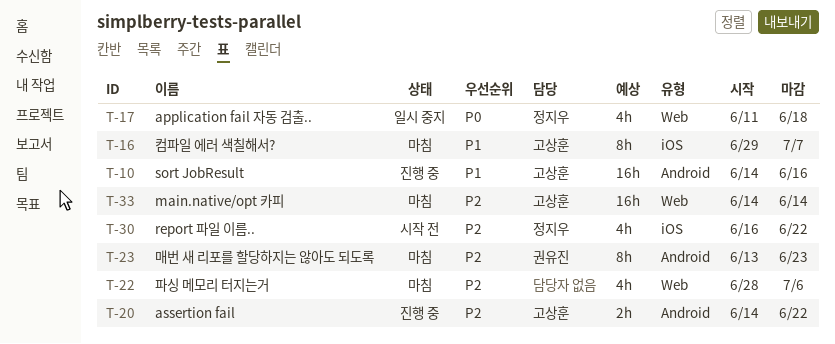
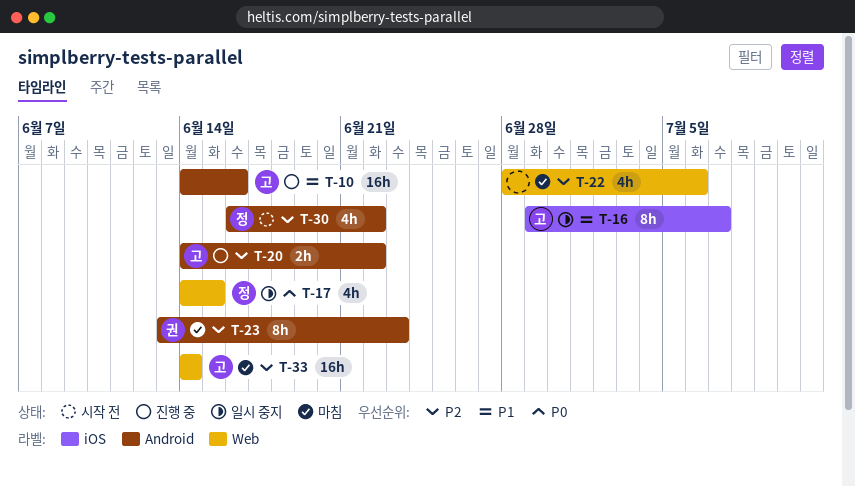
T-16, status: 마침 -> 일시 중지
T-17, start: Jun 11 -> Jun 14
T-17, due: Jun 18 -> Jun 15
T-30, label: iOS -> Android

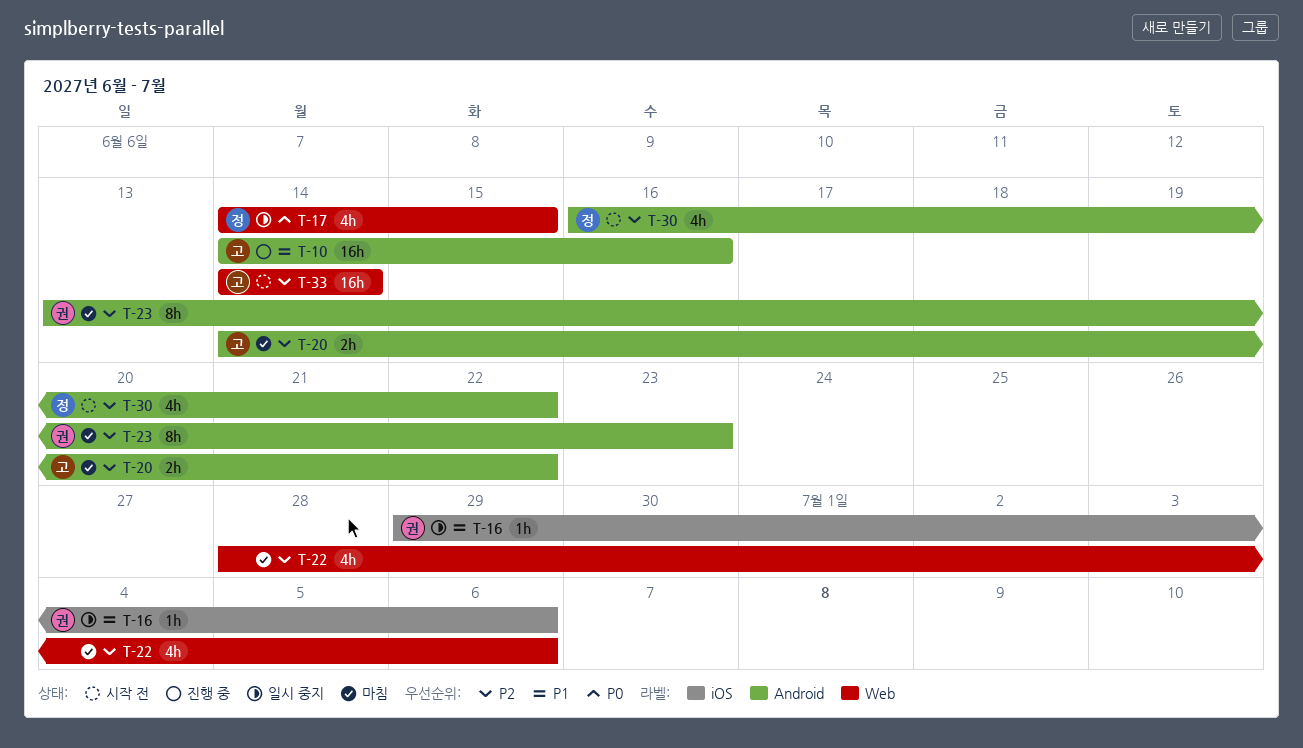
T-16, owner: 고 -> 권
T-16, estimate: 8h -> 1h
T-16, due: Jul 7 -> Jul 6
T-20, status: 진행 중 -> 마침
T-33, status: 마침 -> 시작 전

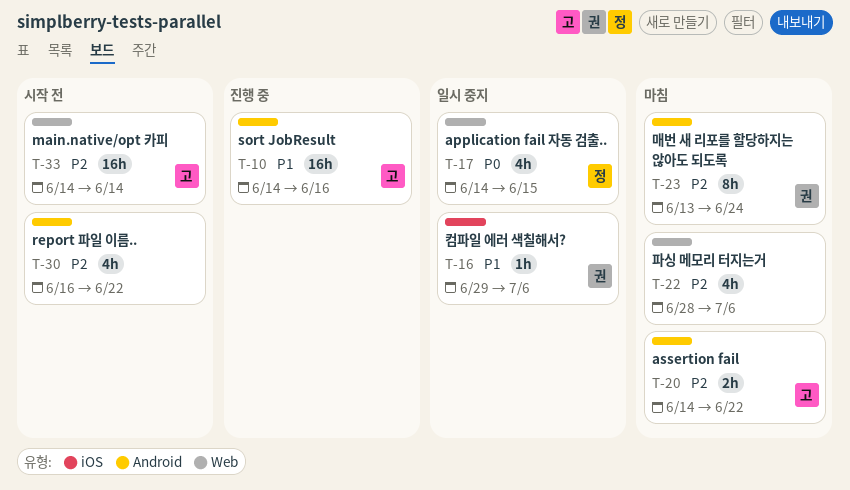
T-23, due: Jun 23 -> Jun 24
T-30, owner: 정 -> none

